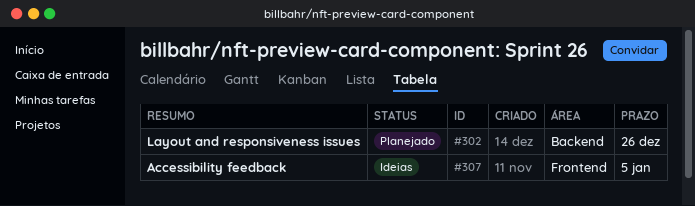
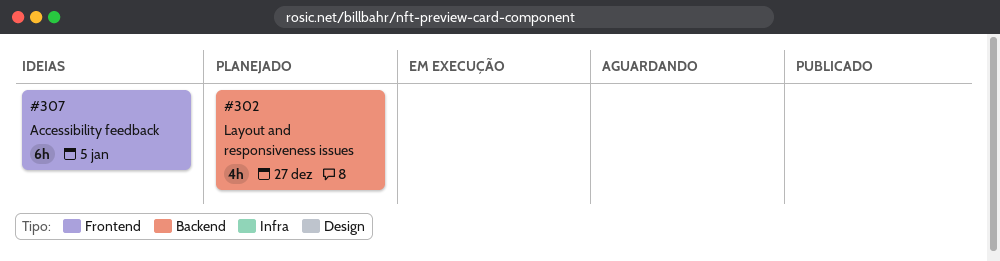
#302, due: Dec 26 -> Dec 27

